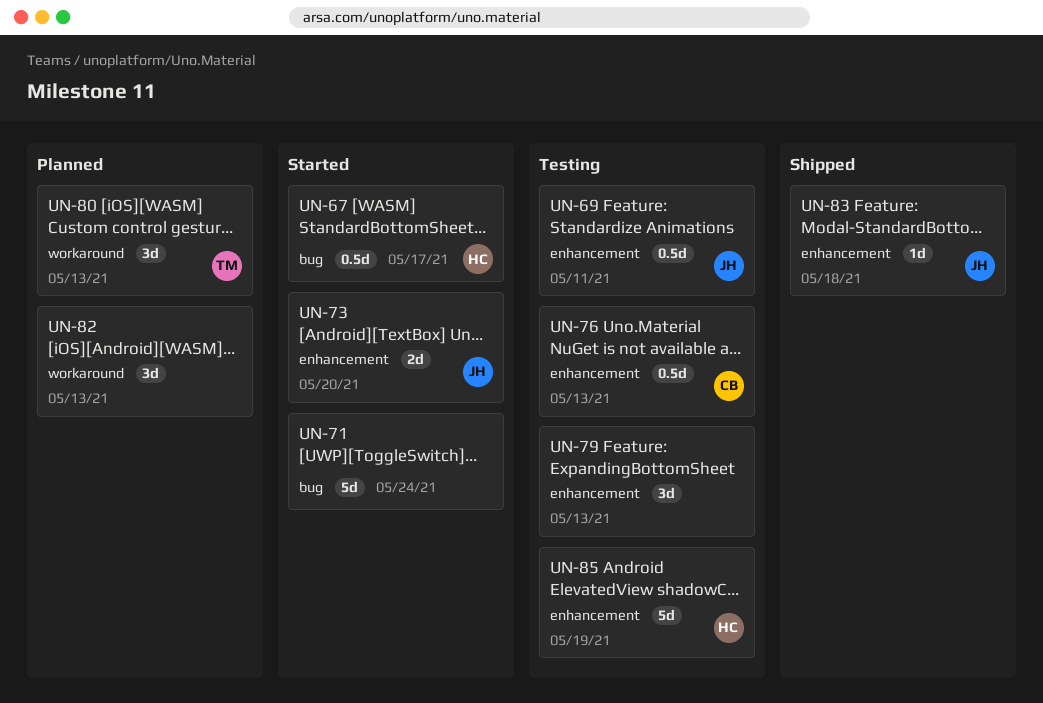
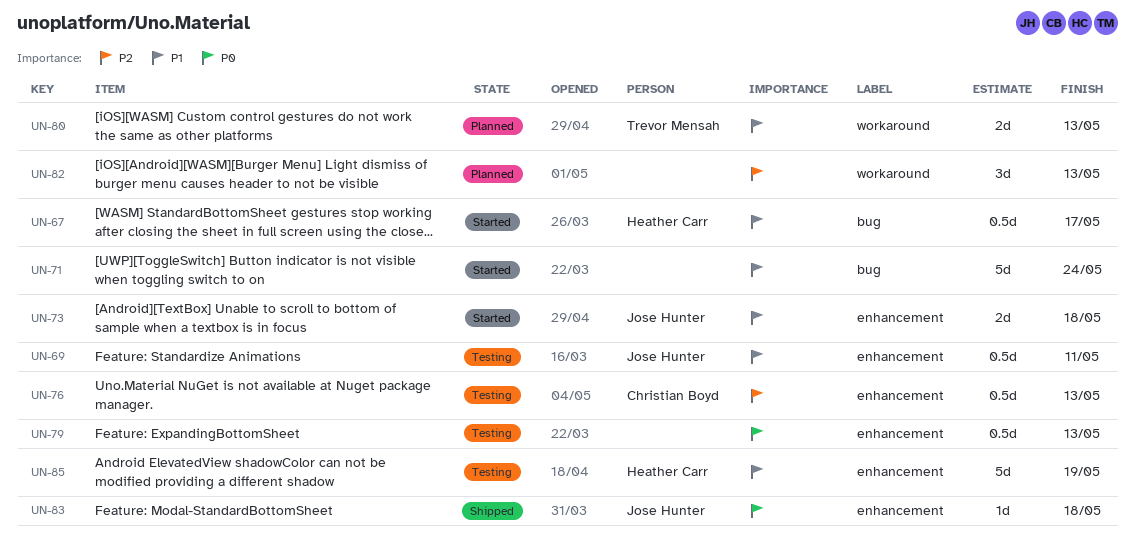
UN-73, due: May 20 -> May 18
UN-79, estimate: 3d -> 0.5d
UN-80, estimate: 3d -> 2d

